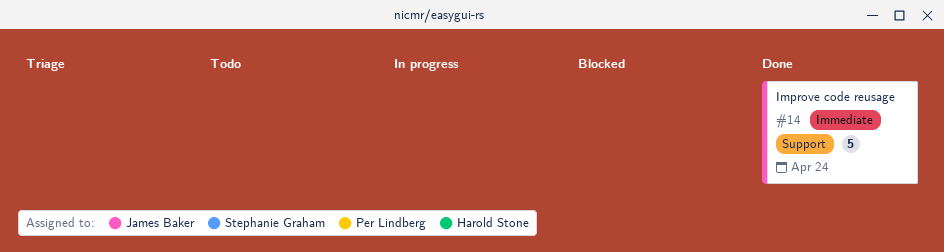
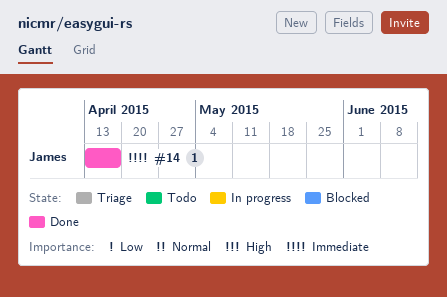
#14, estimate: 5 -> 1
#14, due: Apr 24 -> Apr 17

